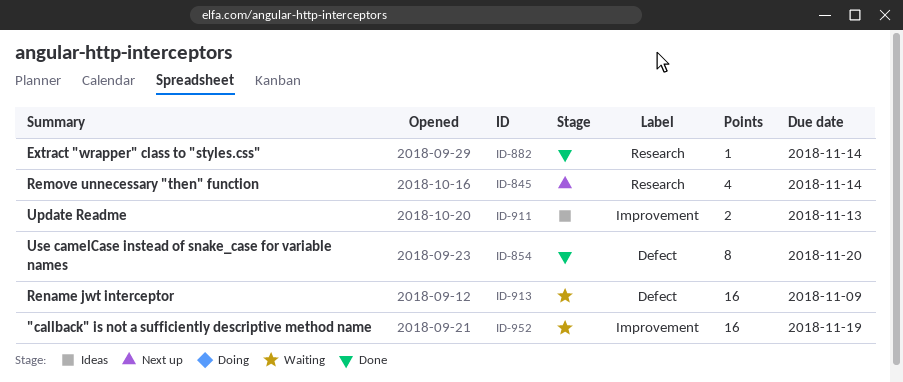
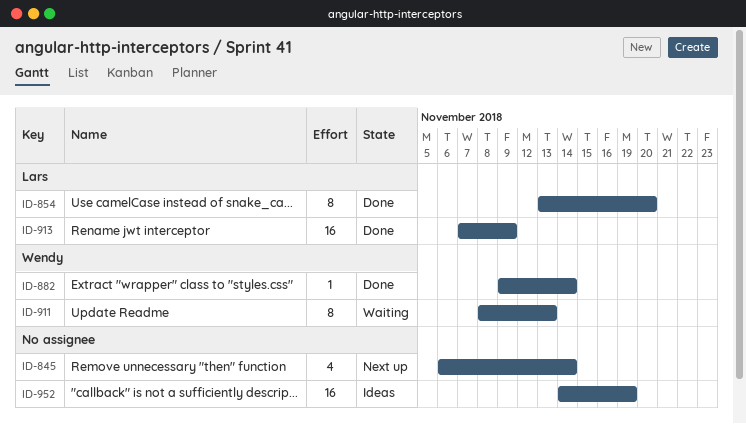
ID-911, status: Ideas -> Waiting
ID-911, estimate: 2 -> 8
ID-913, status: Waiting -> Done
ID-952, status: Waiting -> Ideas

